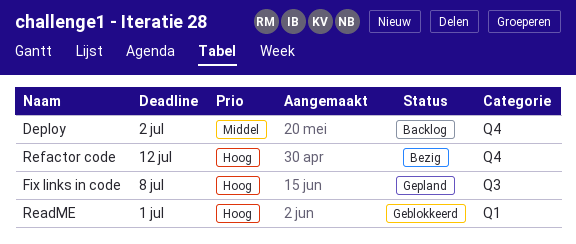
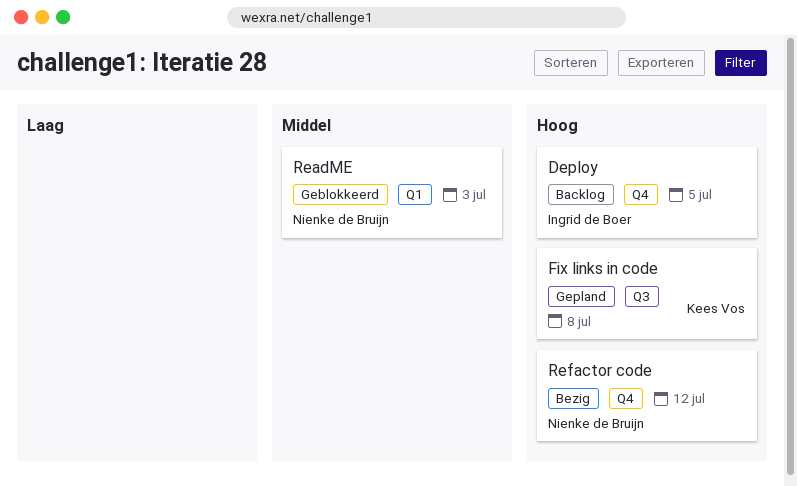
Deploy, priority: Middel -> Hoog
Deploy, due: Jul 2 -> Jul 5
ReadME, priority: Hoog -> Middel
ReadME, due: Jul 1 -> Jul 3

